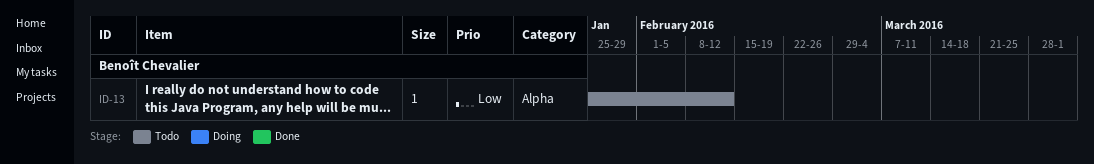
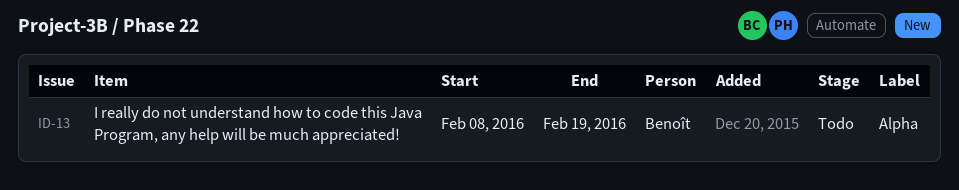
ID-13, start: Jan 25 -> Feb 8
ID-13, due: Feb 12 -> Feb 19

